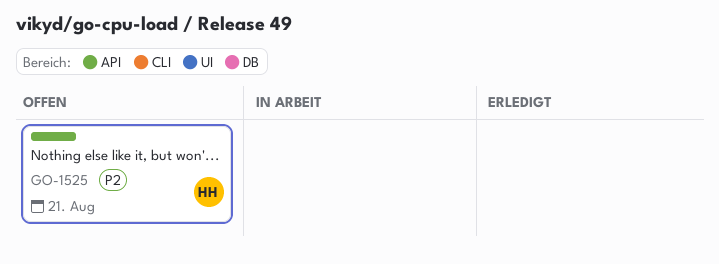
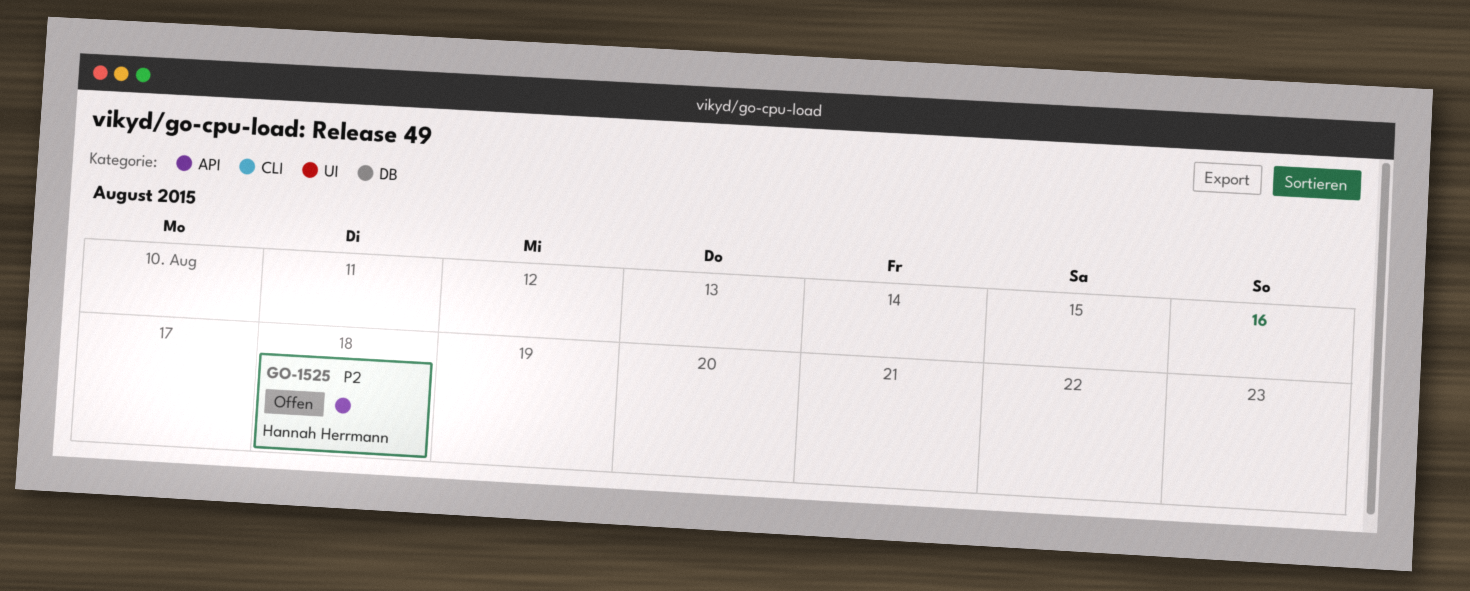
GO-1525, due: Aug 21 -> Aug 18

